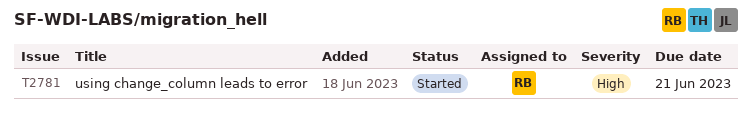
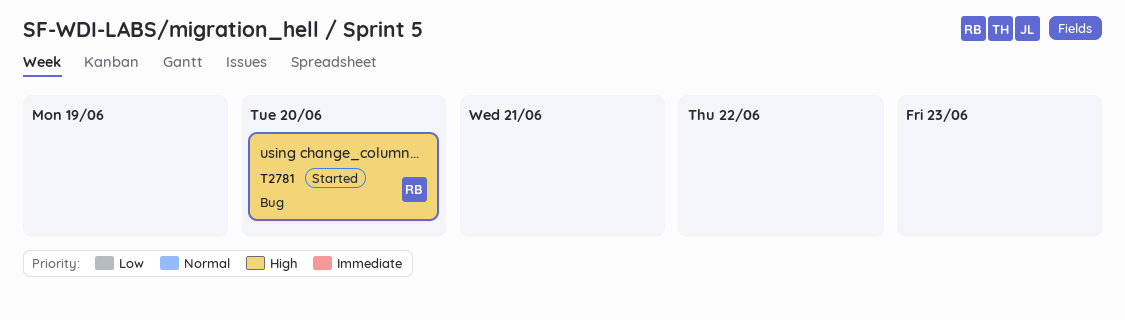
T2781, due: Jun 21 -> Jun 20

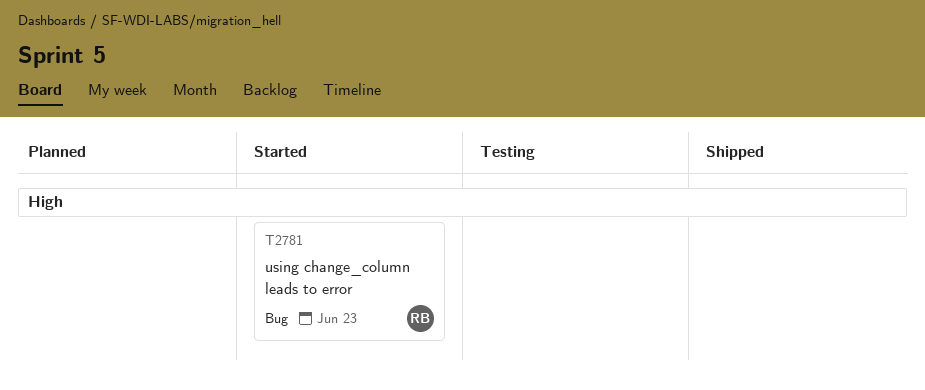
T2781, due: Jun 20 -> Jun 23

